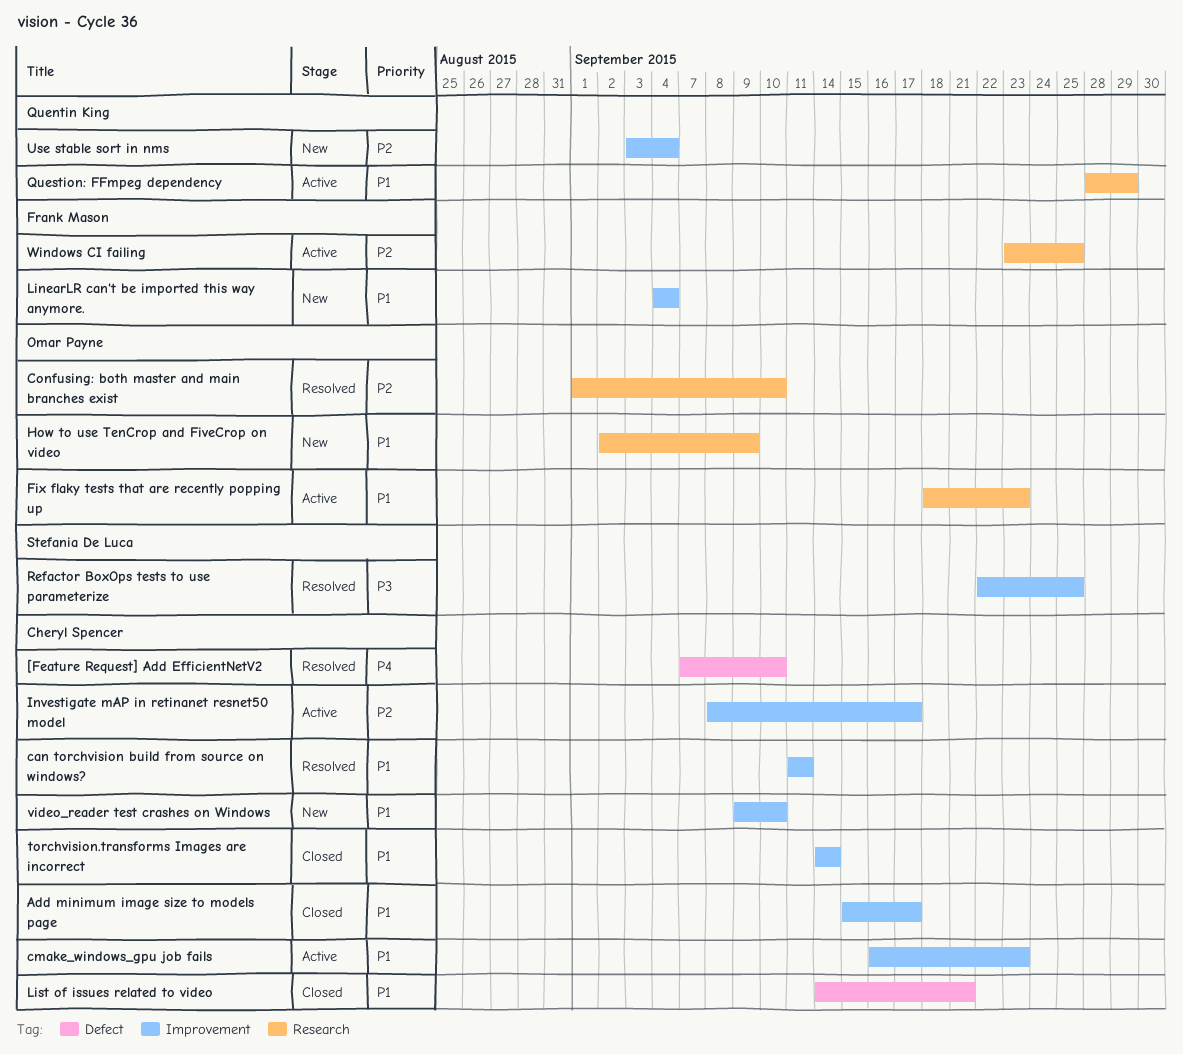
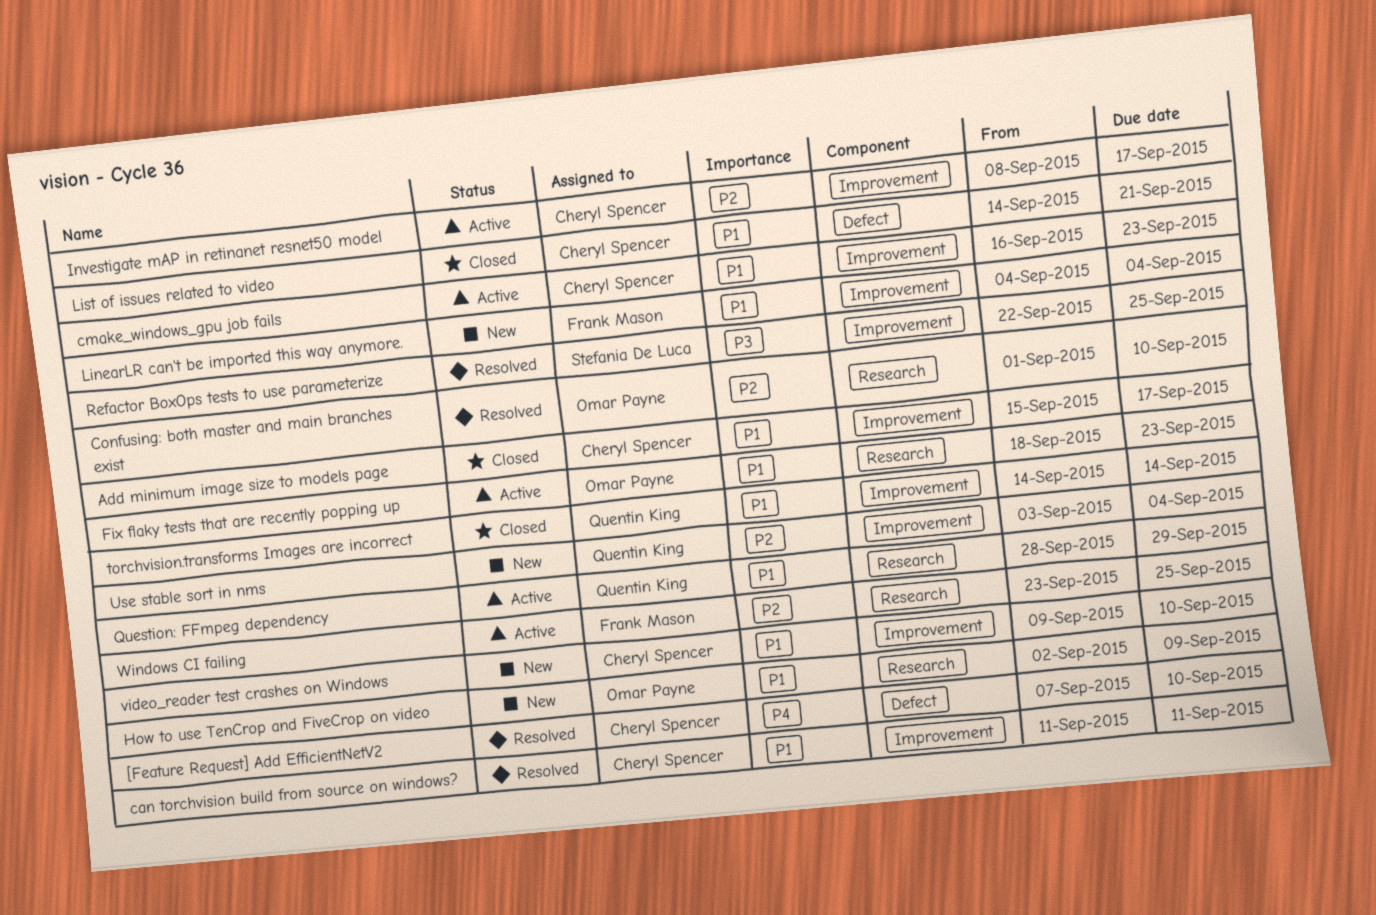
torchvision.transforms Images are incorrect, owner: Cheryl Spencer -> Quentin King

